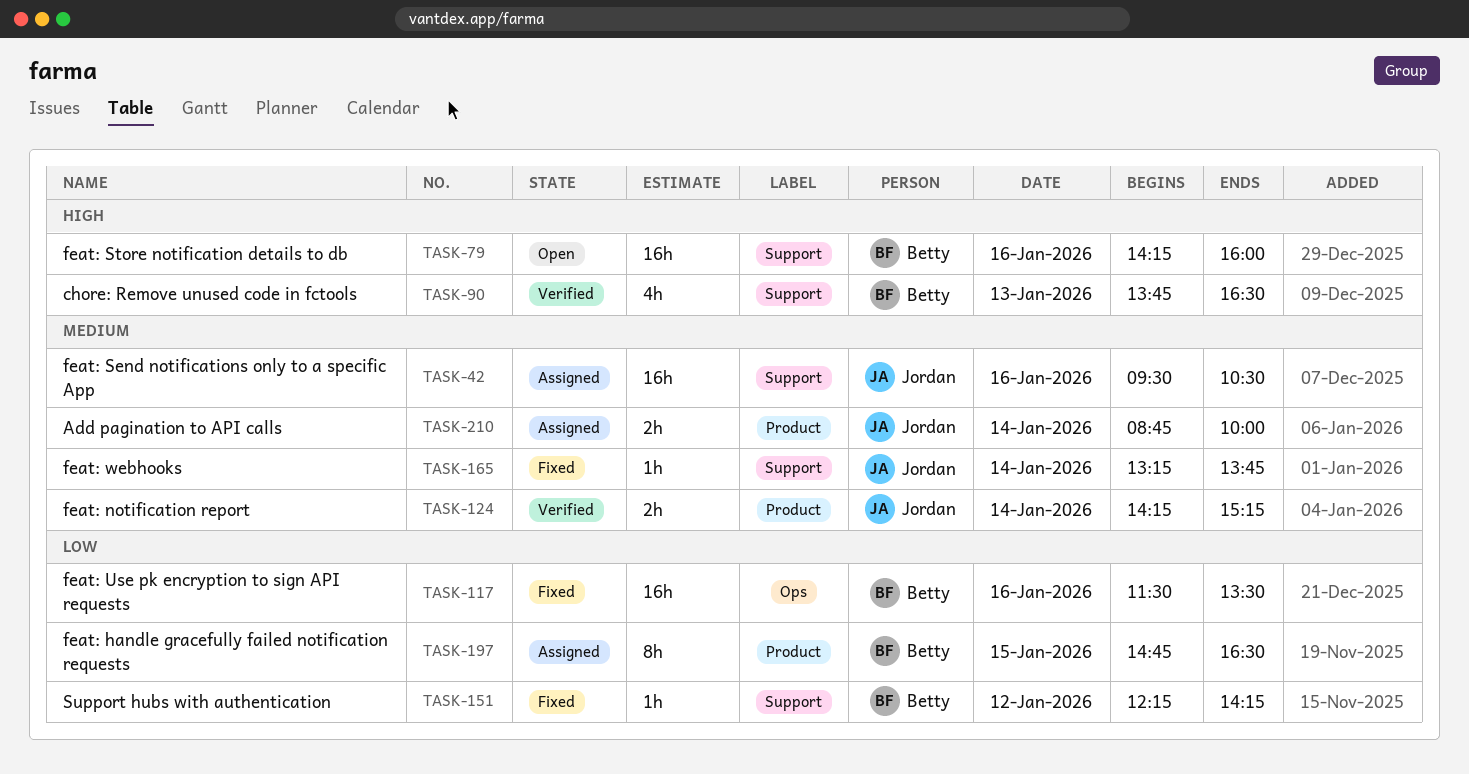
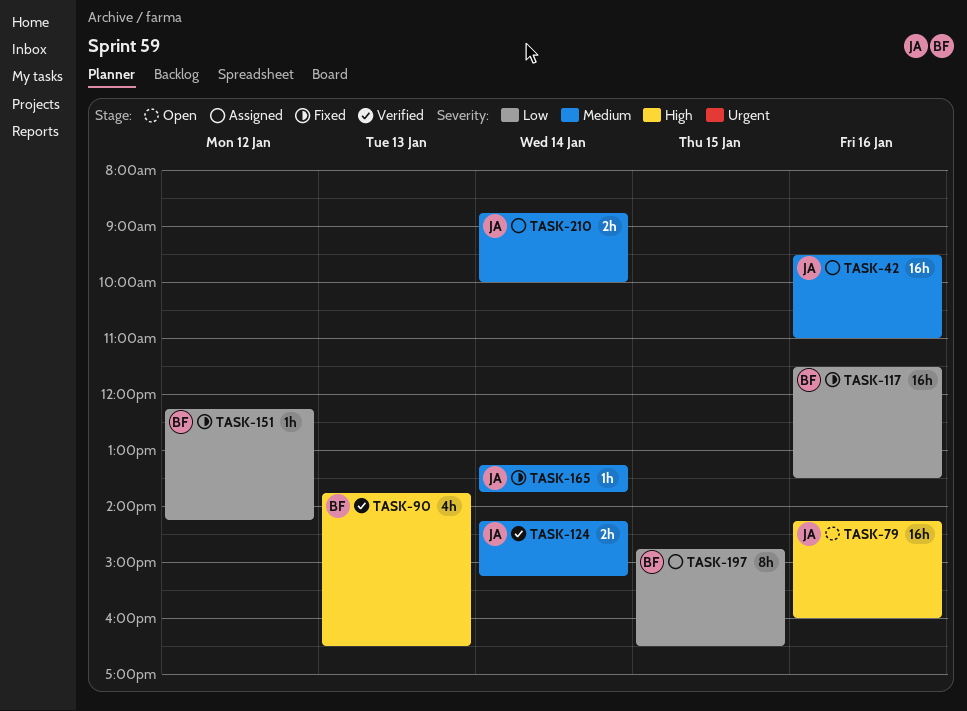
TASK-42, ends: 10:30 -> 11:00
TASK-79, owner: Betty -> Jordan

